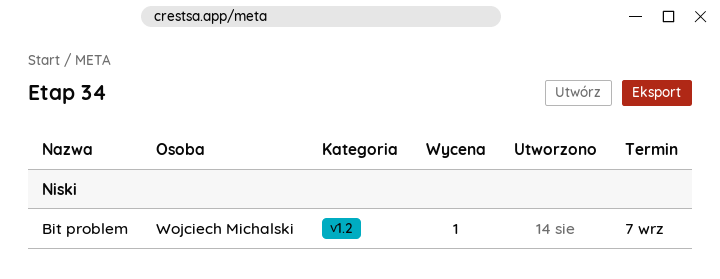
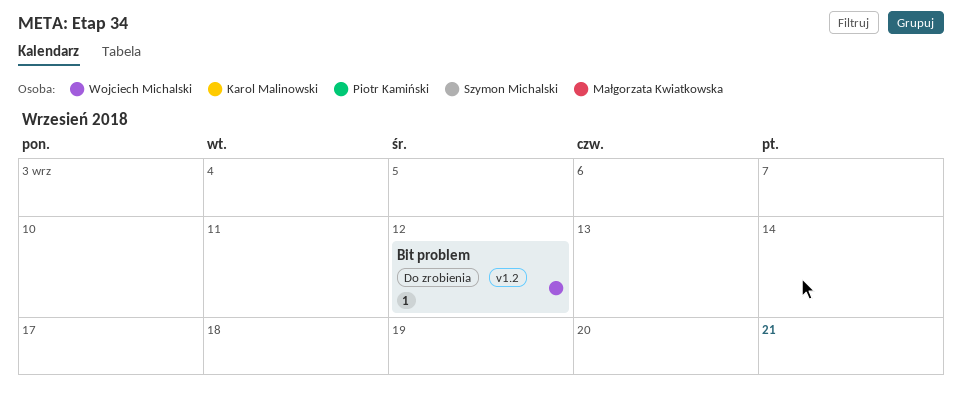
Bit problem, due: Sep 7 -> Sep 12

